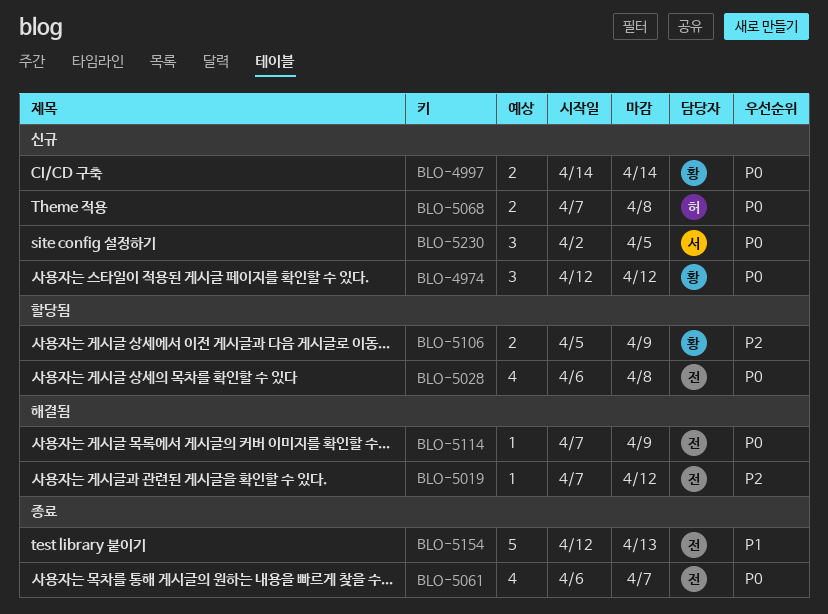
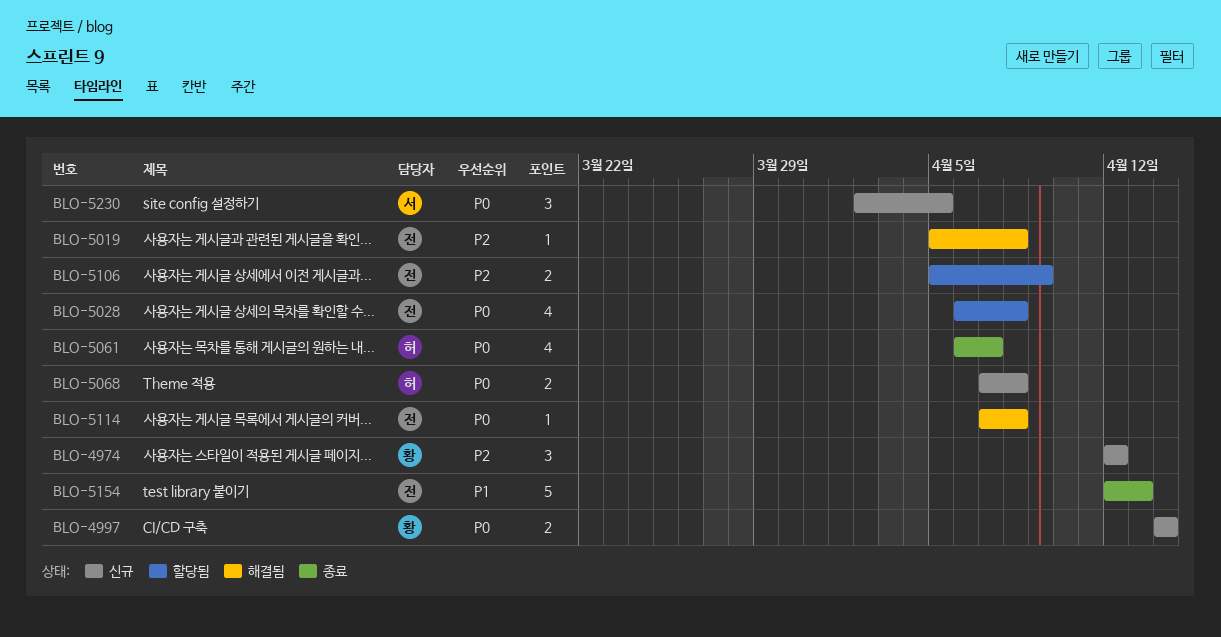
BLO-4974, priority: P0 -> P2
BLO-5019, start: Apr 7 -> Apr 5
BLO-5019, due: Apr 12 -> Apr 8
BLO-5061, owner: 전 -> 허
BLO-5106, owner: 황 -> 전
BLO-5114, due: Apr 9 -> Apr 8

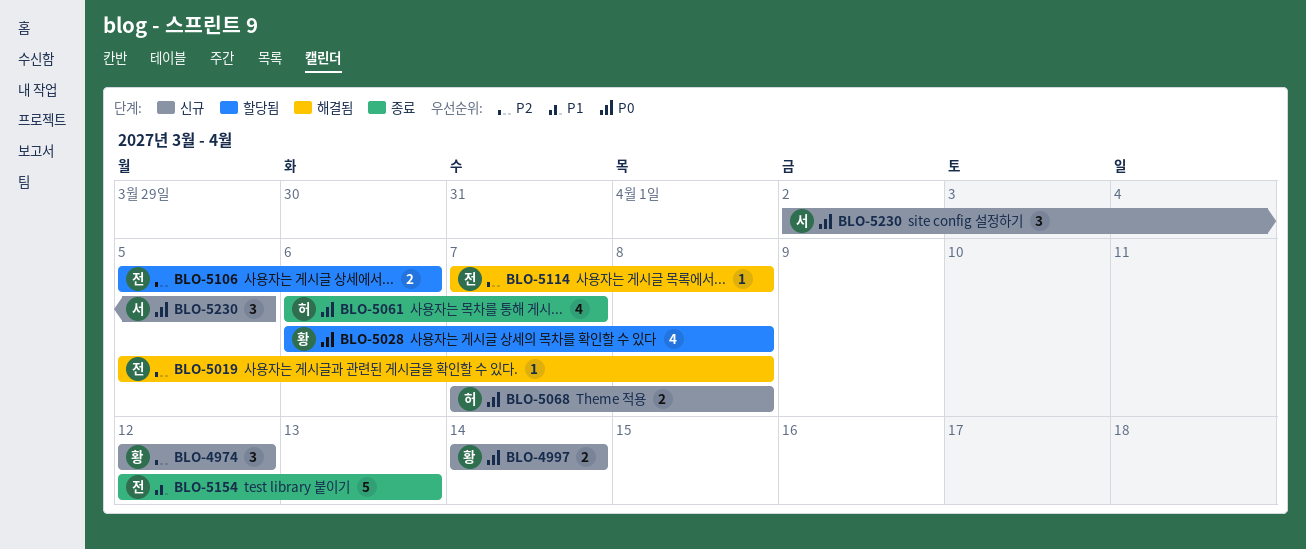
BLO-5028, owner: 전 -> 황
BLO-5106, due: Apr 9 -> Apr 6
BLO-5114, priority: P0 -> P2

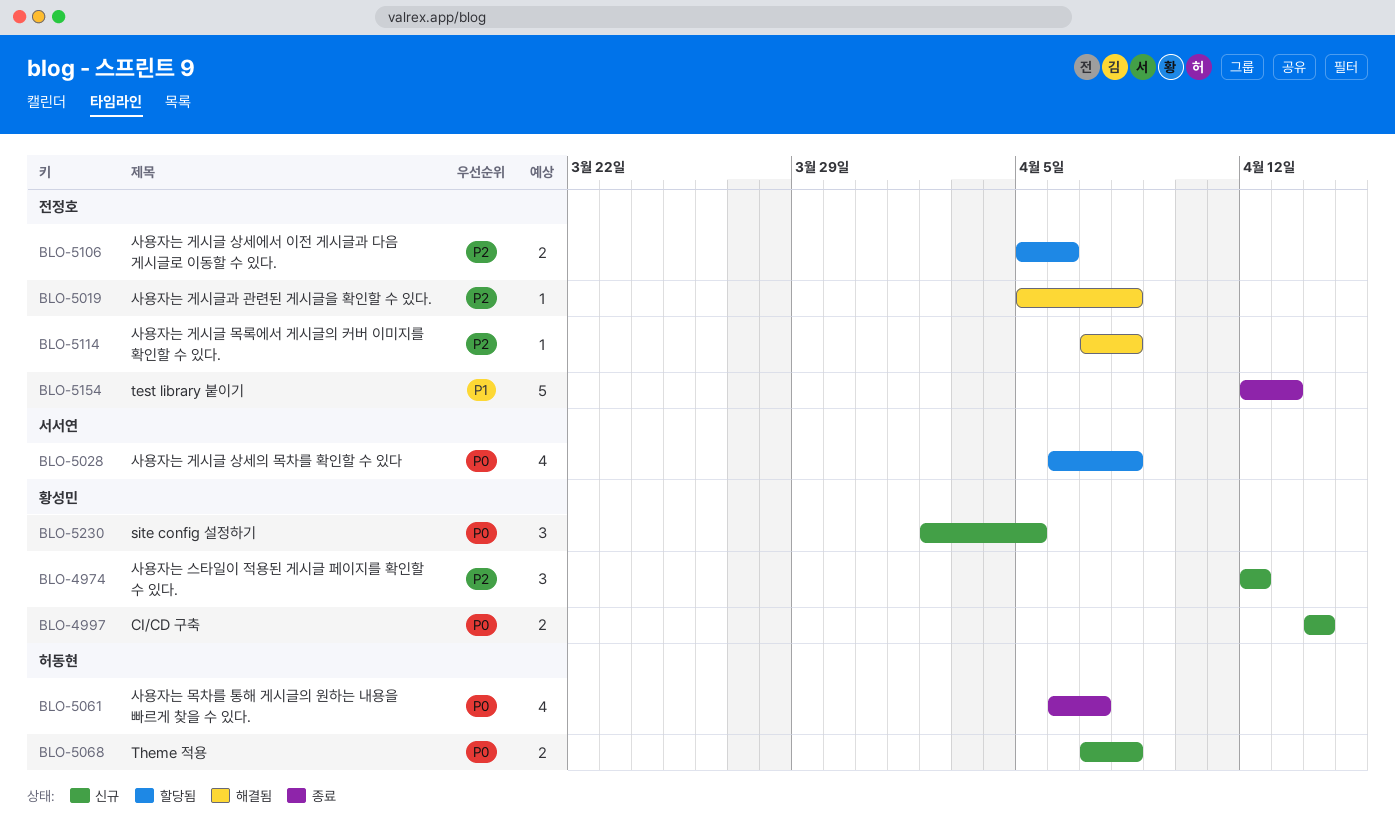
BLO-5028, owner: 황성민 -> 서서연
BLO-5230, owner: 서서연 -> 황성민

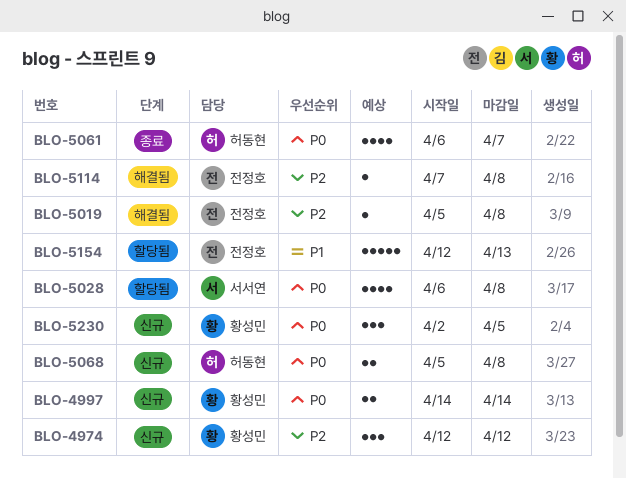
BLO-5068, start: Apr 7 -> Apr 5
BLO-5106: present -> none
BLO-5154, status: 종료 -> 할당됨

